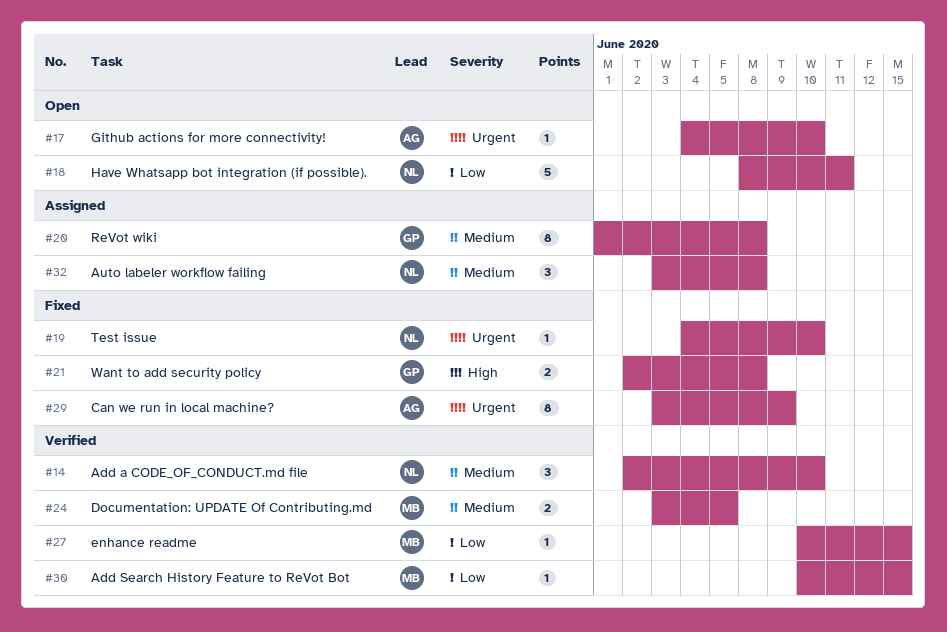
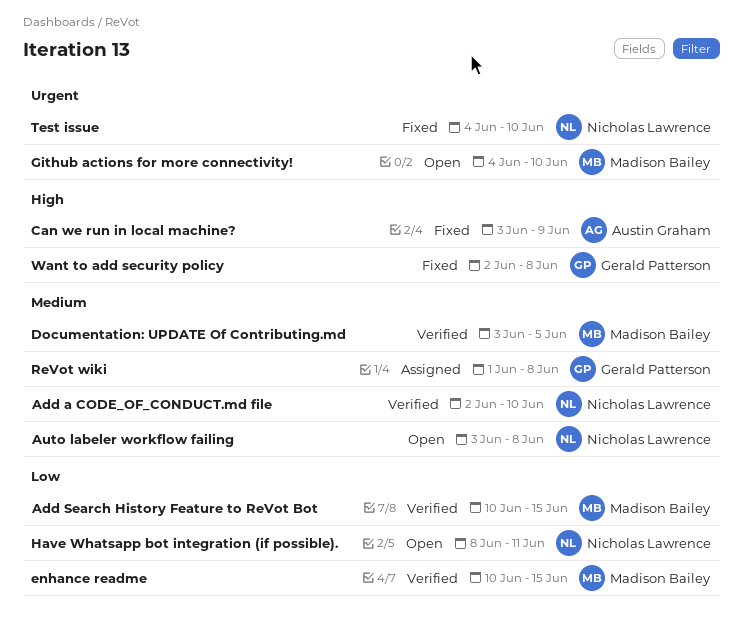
Auto labeler workflow failing, status: Assigned -> Open
Can we run in local machine?, priority: Urgent -> High
Github actions for more connectivity!, owner: Austin Graham -> Madison Bailey

